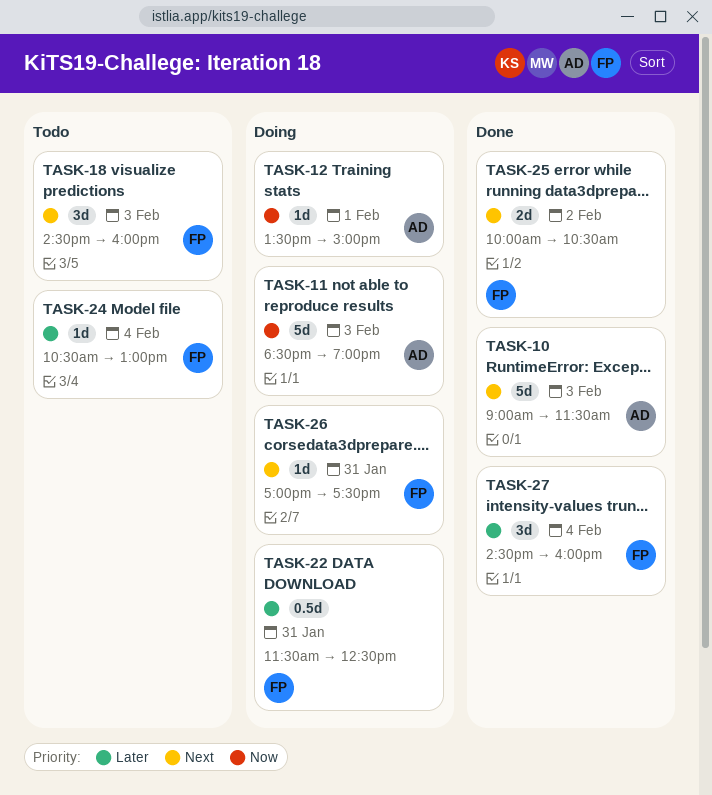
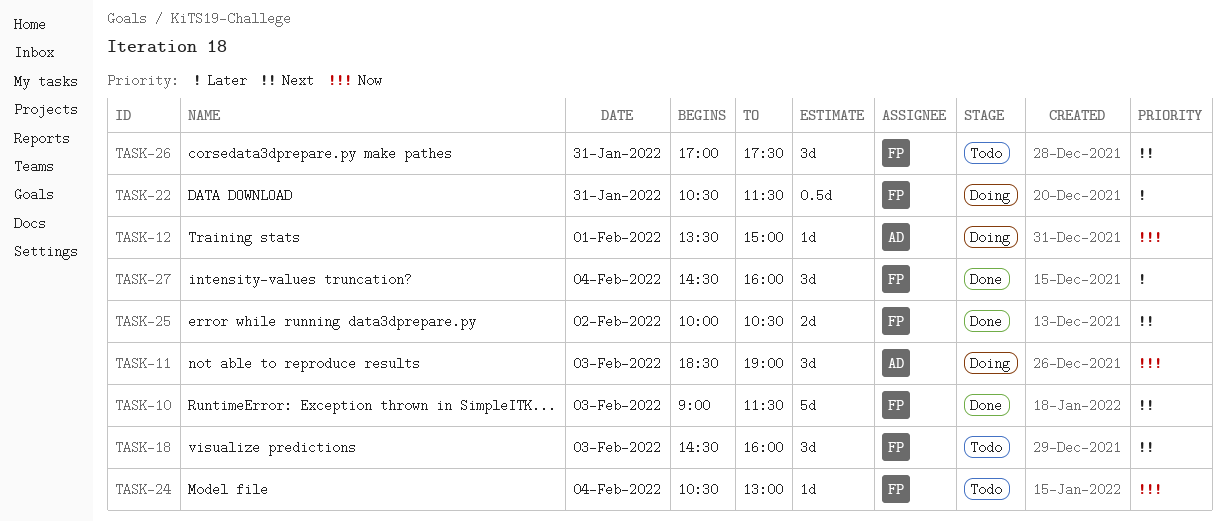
TASK-10, owner: AD -> FP
TASK-11, estimate: 5d -> 3d
TASK-22, begins: 11:30 -> 10:30
TASK-22, ends: 12:30 -> 11:30
TASK-24, priority: Later -> Now
TASK-26, status: Doing -> Todo
TASK-26, estimate: 1d -> 3d

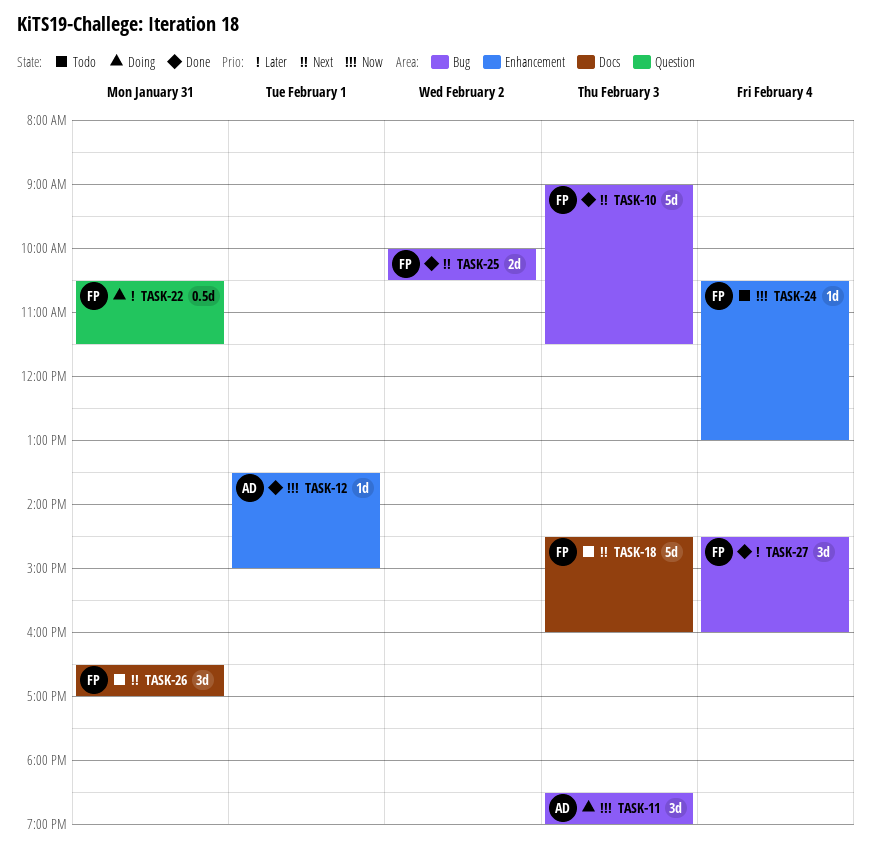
TASK-12, status: Doing -> Done
TASK-18, estimate: 3d -> 5d
TASK-26, begins: 17:00 -> 16:30
TASK-26, ends: 17:30 -> 17:00

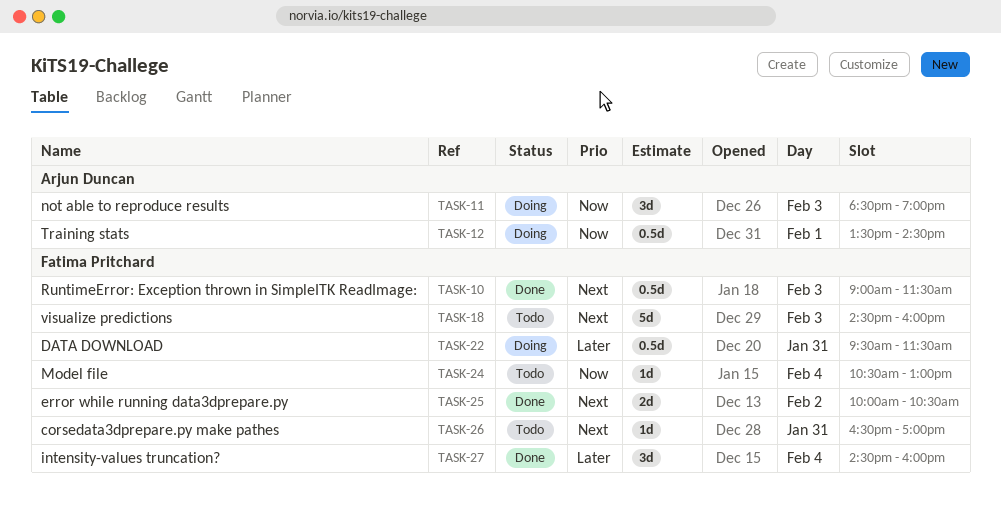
TASK-10, estimate: 5d -> 0.5d
TASK-12, status: Done -> Doing
TASK-12, estimate: 1d -> 0.5d
TASK-12, ends: 15:00 -> 14:30
TASK-22, begins: 10:30 -> 09:30
TASK-26, estimate: 3d -> 1d

